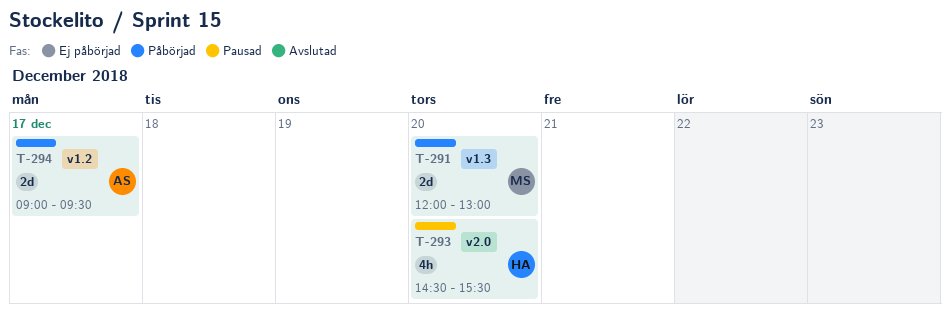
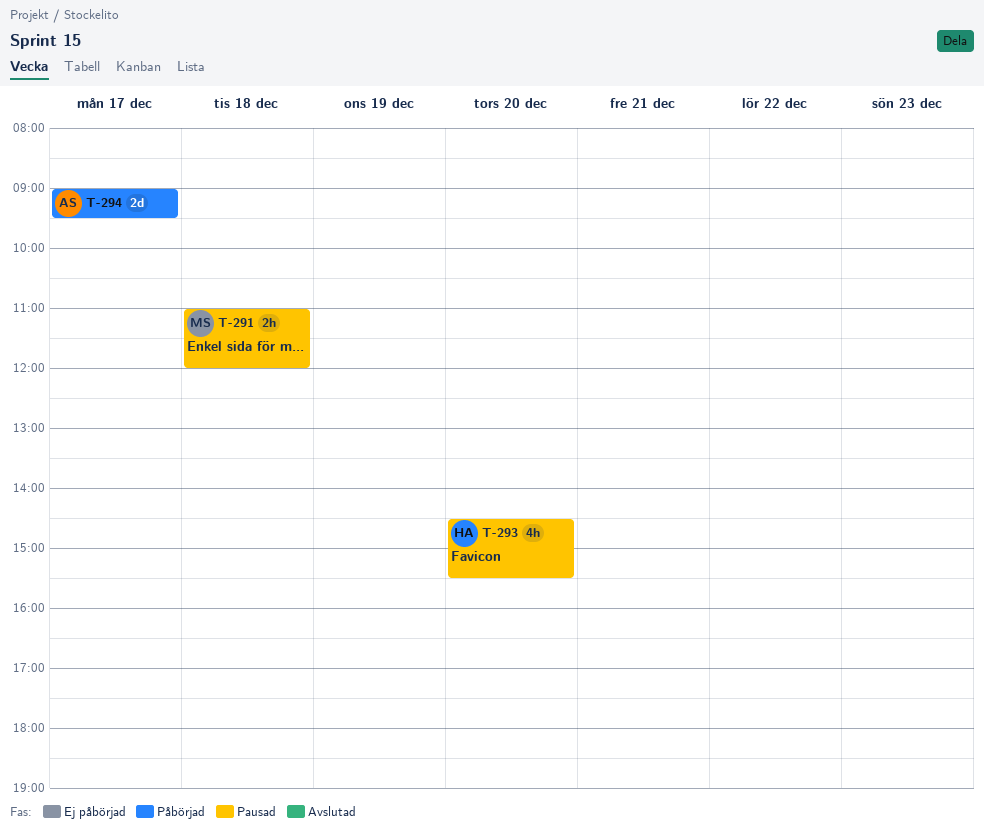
T-291, status: Påbörjad -> Pausad
T-291, estimate: 2d -> 2h
T-291, day: Dec 20 -> Dec 18
T-291, begins: 12:00 -> 11:00
T-291, ends: 13:00 -> 12:00

